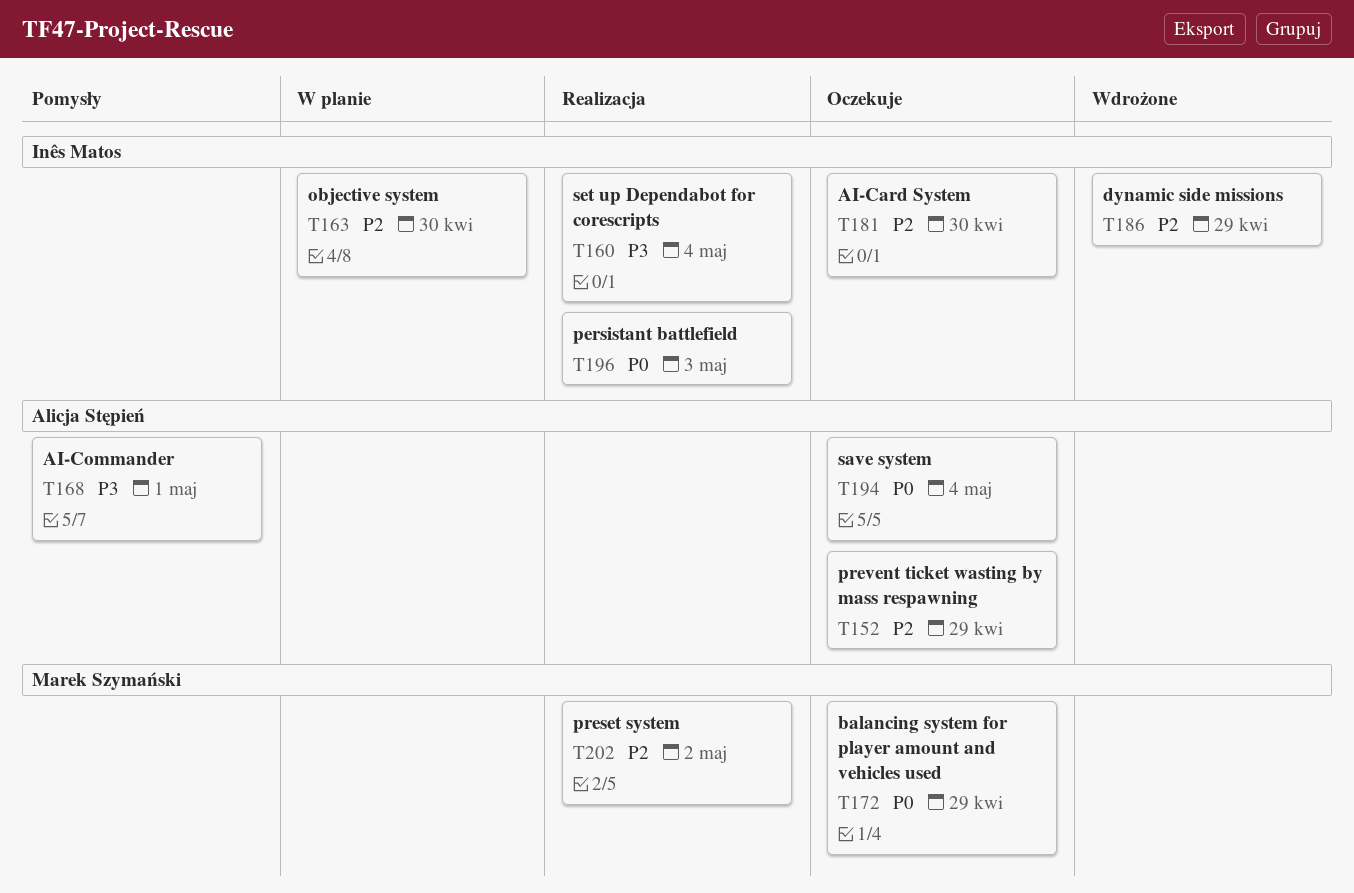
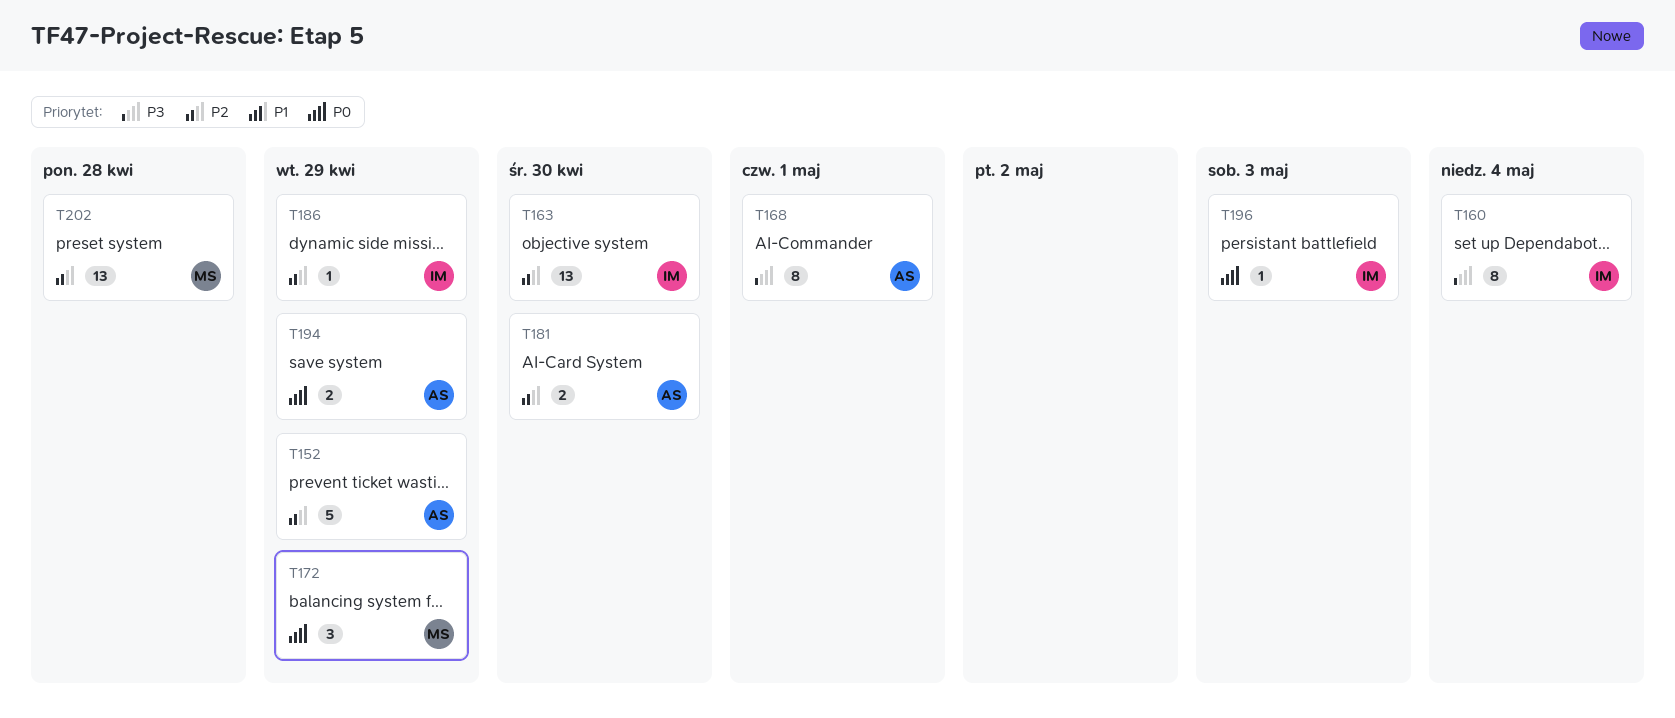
T181, owner: Inês Matos -> Alicja Stępień
T194, due: May 4 -> Apr 29
T202, due: May 2 -> Apr 28

